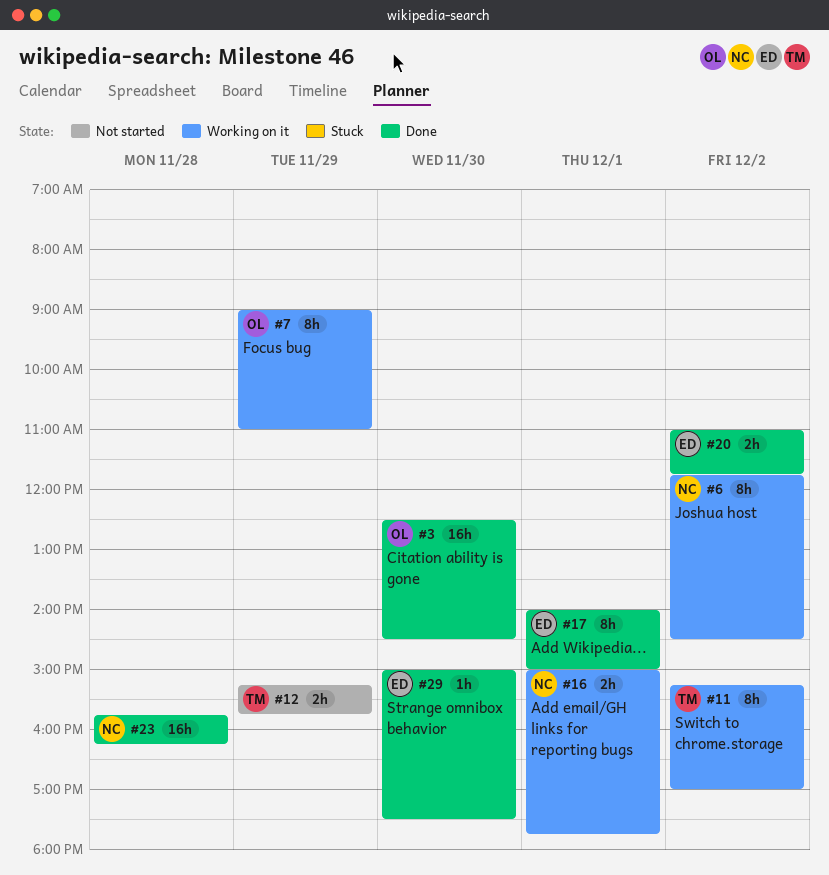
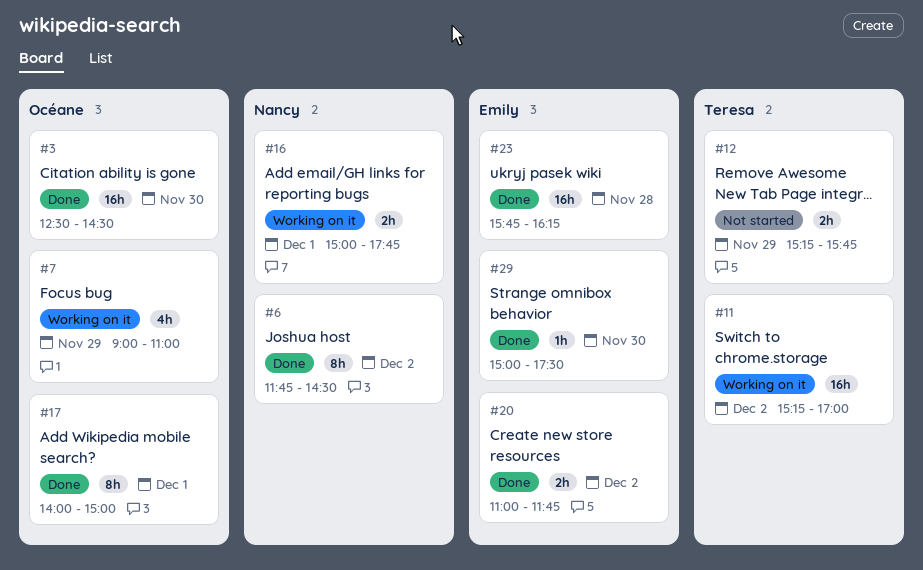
#6, status: Working on it -> Done
#7, estimate: 8h -> 4h
#11, estimate: 8h -> 16h
#17, owner: Emily -> Océane
#23, owner: Nancy -> Emily

